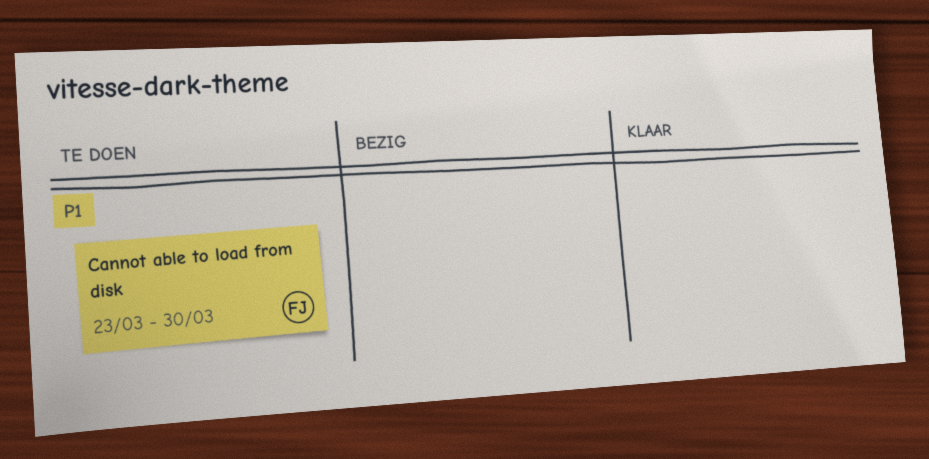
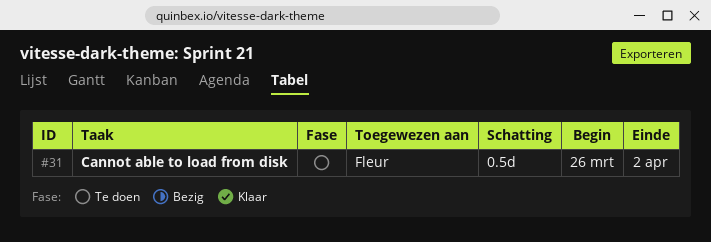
Cannot able to load from disk, start: Mar 23 -> Mar 26
Cannot able to load from disk, due: Mar 30 -> Apr 2

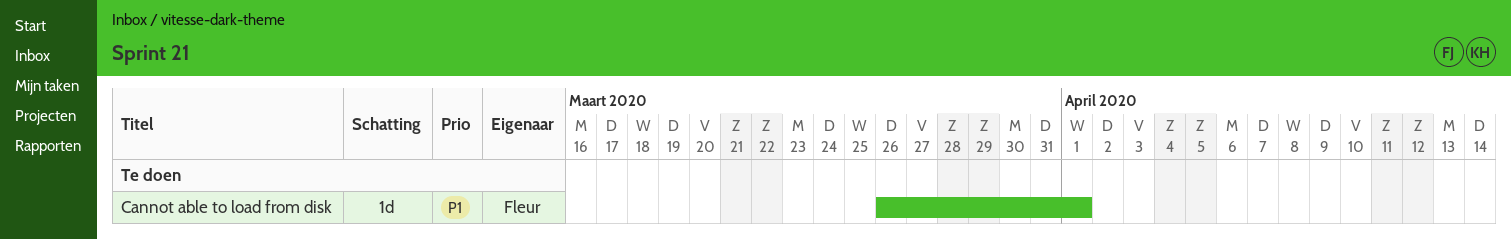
Cannot able to load from disk, estimate: 0.5d -> 1d
Cannot able to load from disk, due: Apr 2 -> Apr 1

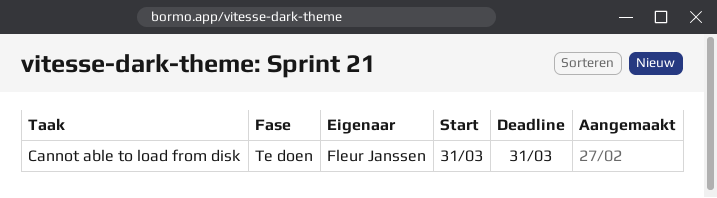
Cannot able to load from disk, start: Mar 26 -> Mar 31
Cannot able to load from disk, due: Apr 1 -> Mar 31

